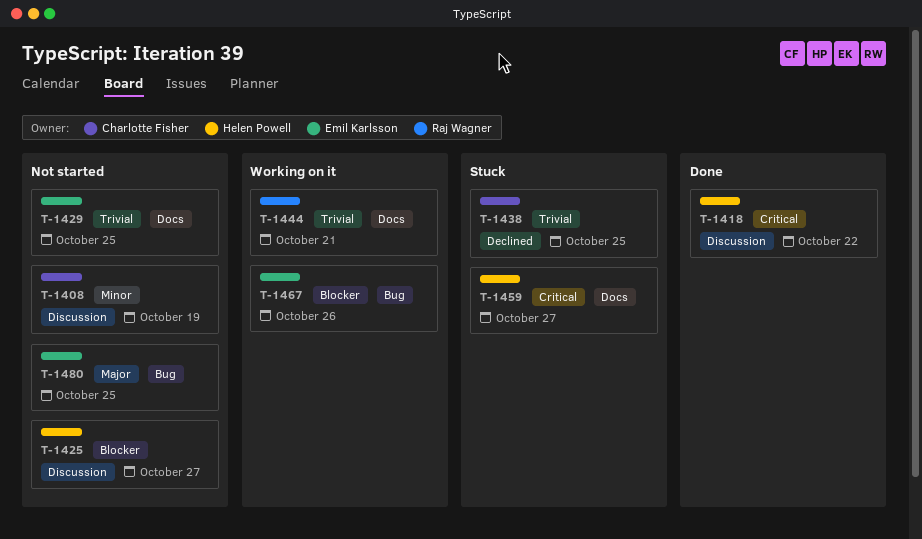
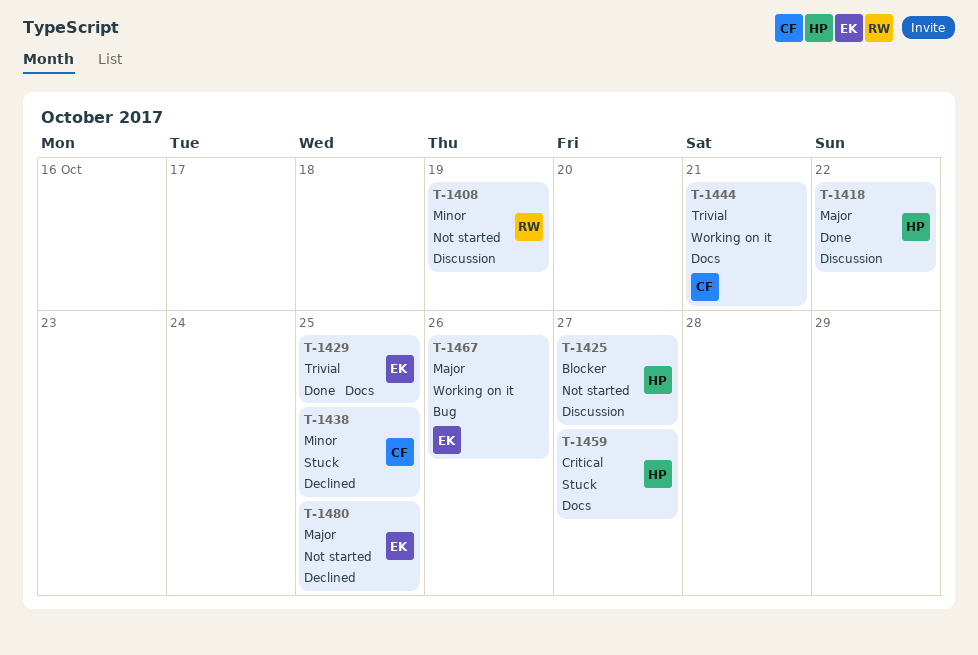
T-1408, owner: Charlotte Fisher -> Raj Wagner
T-1418, priority: Critical -> Major
T-1429, status: Not started -> Done
T-1438, priority: Trivial -> Minor
T-1444, owner: Raj Wagner -> Charlotte Fisher
T-1467, priority: Blocker -> Major
T-1480, label: Bug -> Declined

